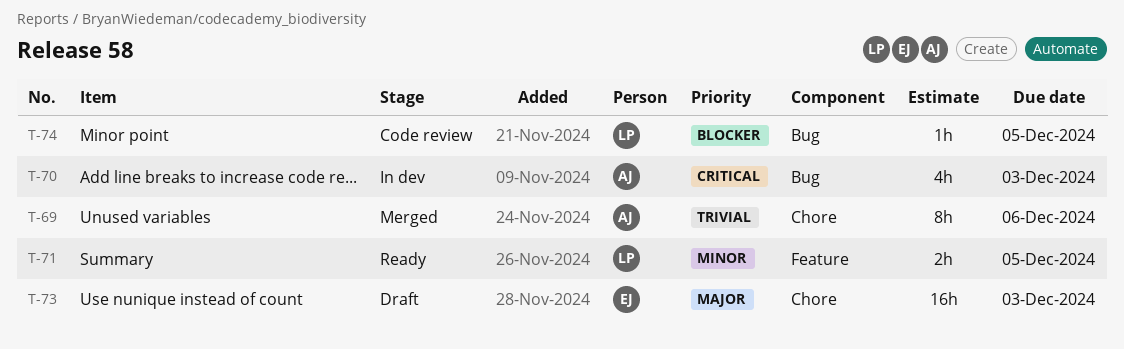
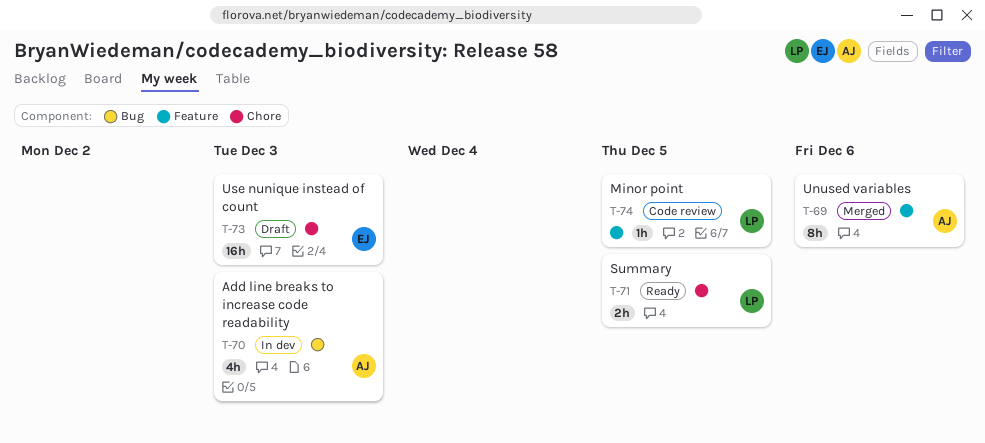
T-69, label: Chore -> Feature
T-71, label: Feature -> Chore
T-74, label: Bug -> Feature

